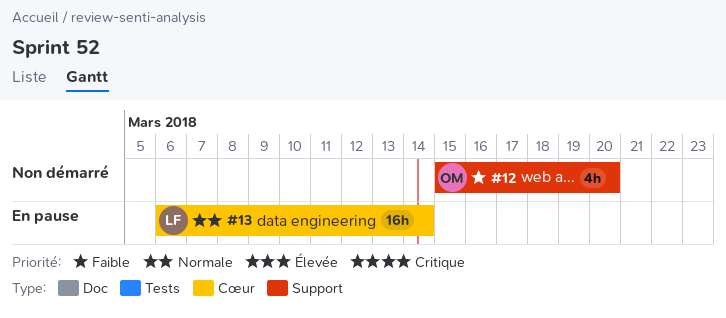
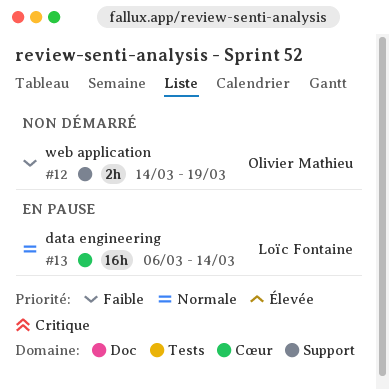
#12, estimate: 4h -> 2h
#12, start: Mar 15 -> Mar 14
#12, due: Mar 20 -> Mar 19

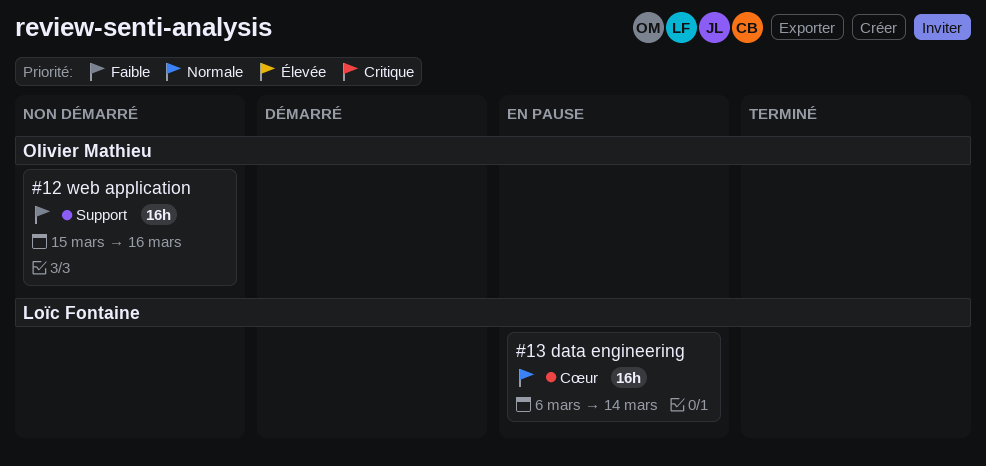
#12, estimate: 2h -> 16h
#12, start: Mar 14 -> Mar 15
#12, due: Mar 19 -> Mar 16

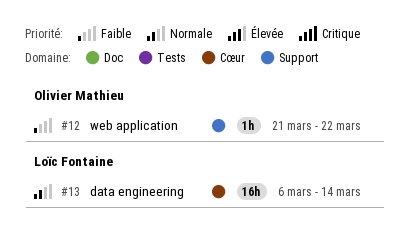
#12, estimate: 16h -> 1h
#12, start: Mar 15 -> Mar 21
#12, due: Mar 16 -> Mar 22

